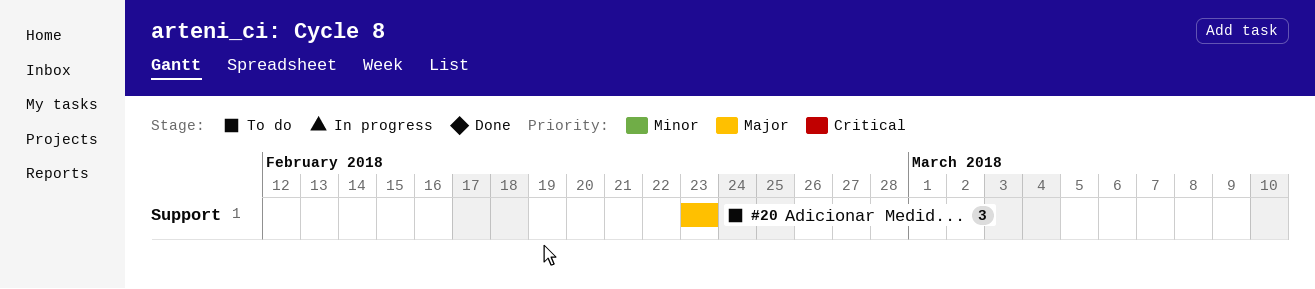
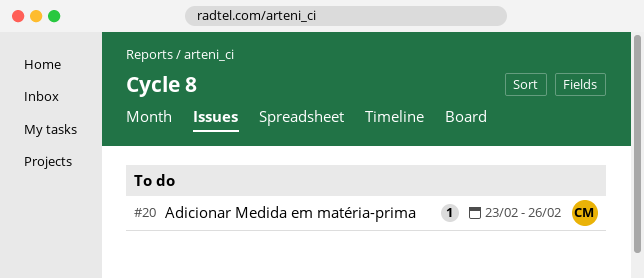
#20, estimate: 3 -> 1
#20, due: Feb 23 -> Feb 26

